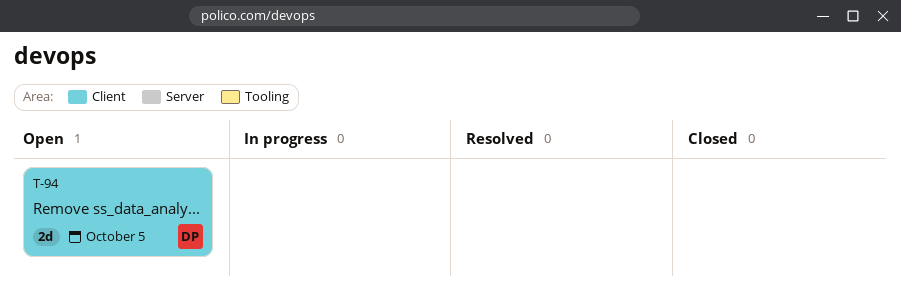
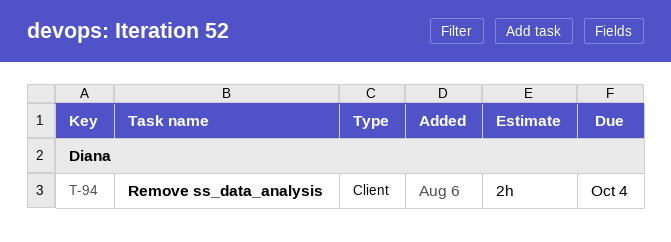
T-94, estimate: 2d -> 2h
T-94, due: Oct 5 -> Oct 4

